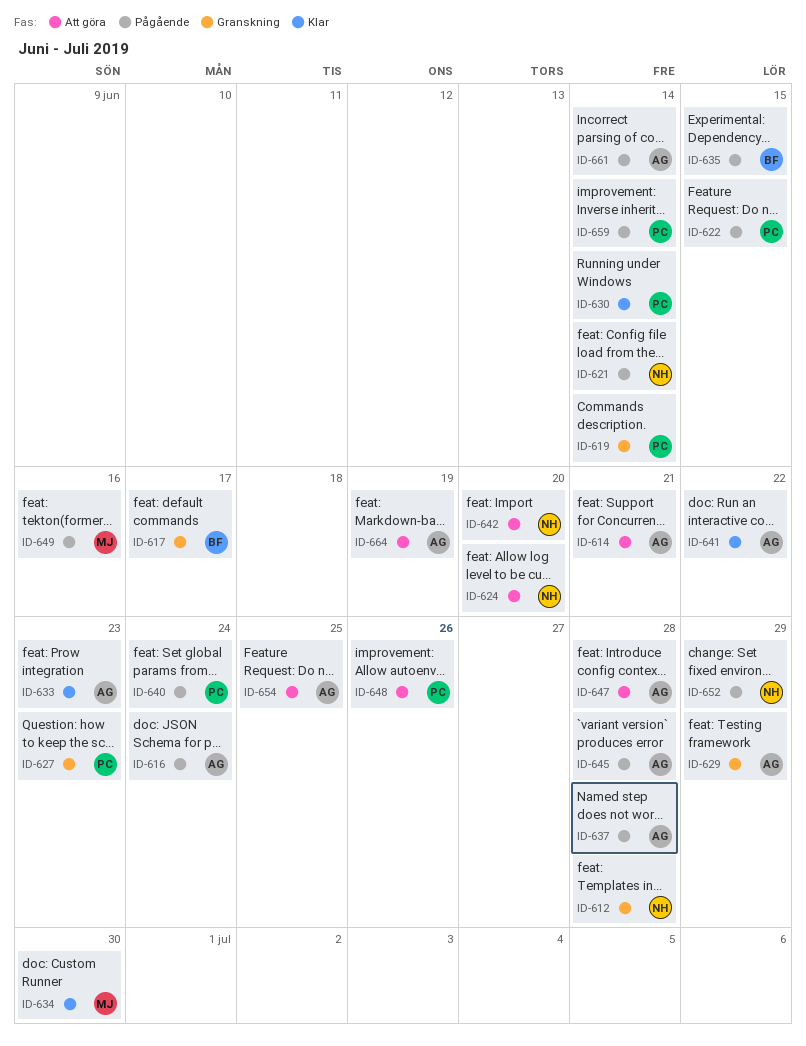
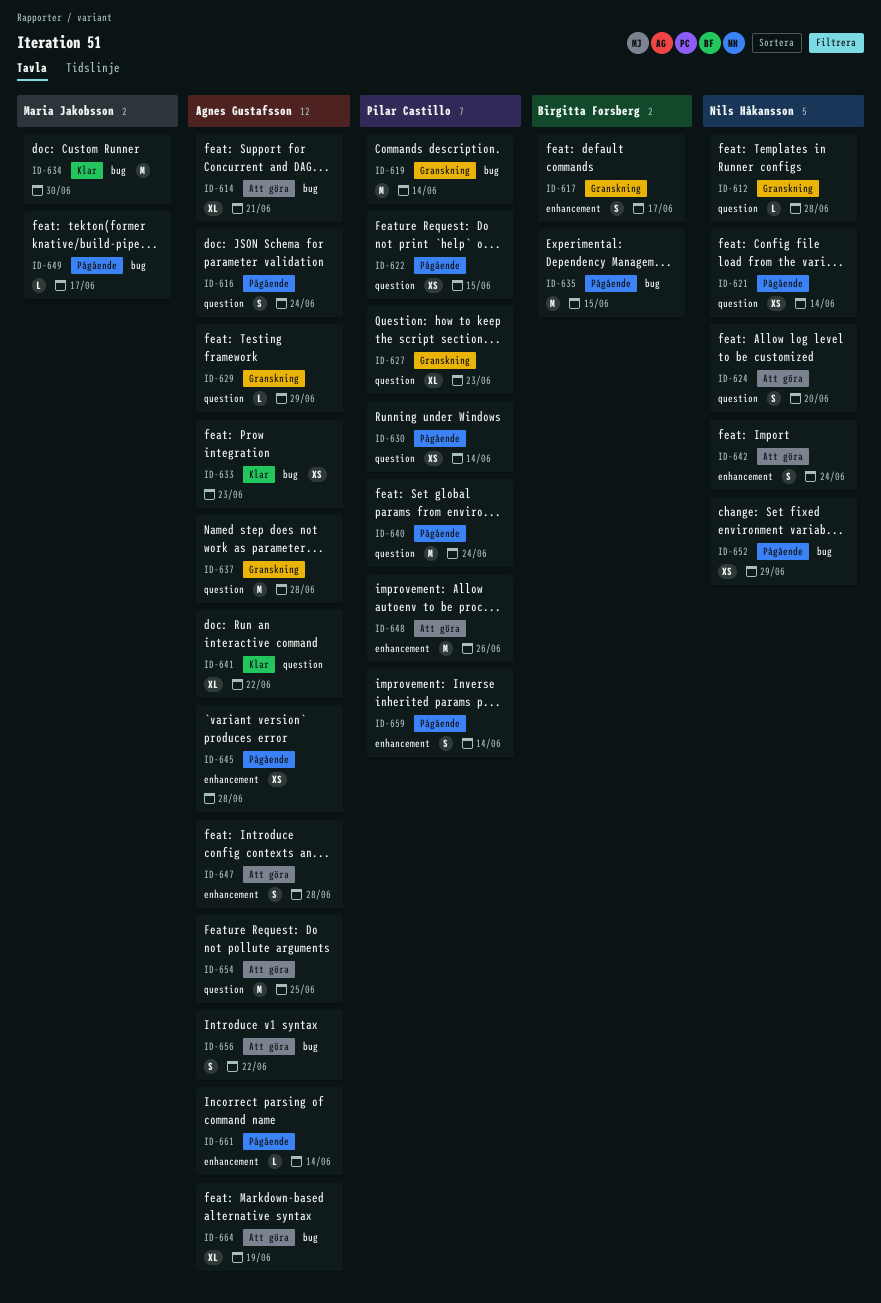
ID-630, status: Klar -> Pågående
ID-637, status: Pågående -> Granskning
ID-642, due: Jun 20 -> Jun 24
ID-649, due: Jun 16 -> Jun 17
ID-656: none -> present

